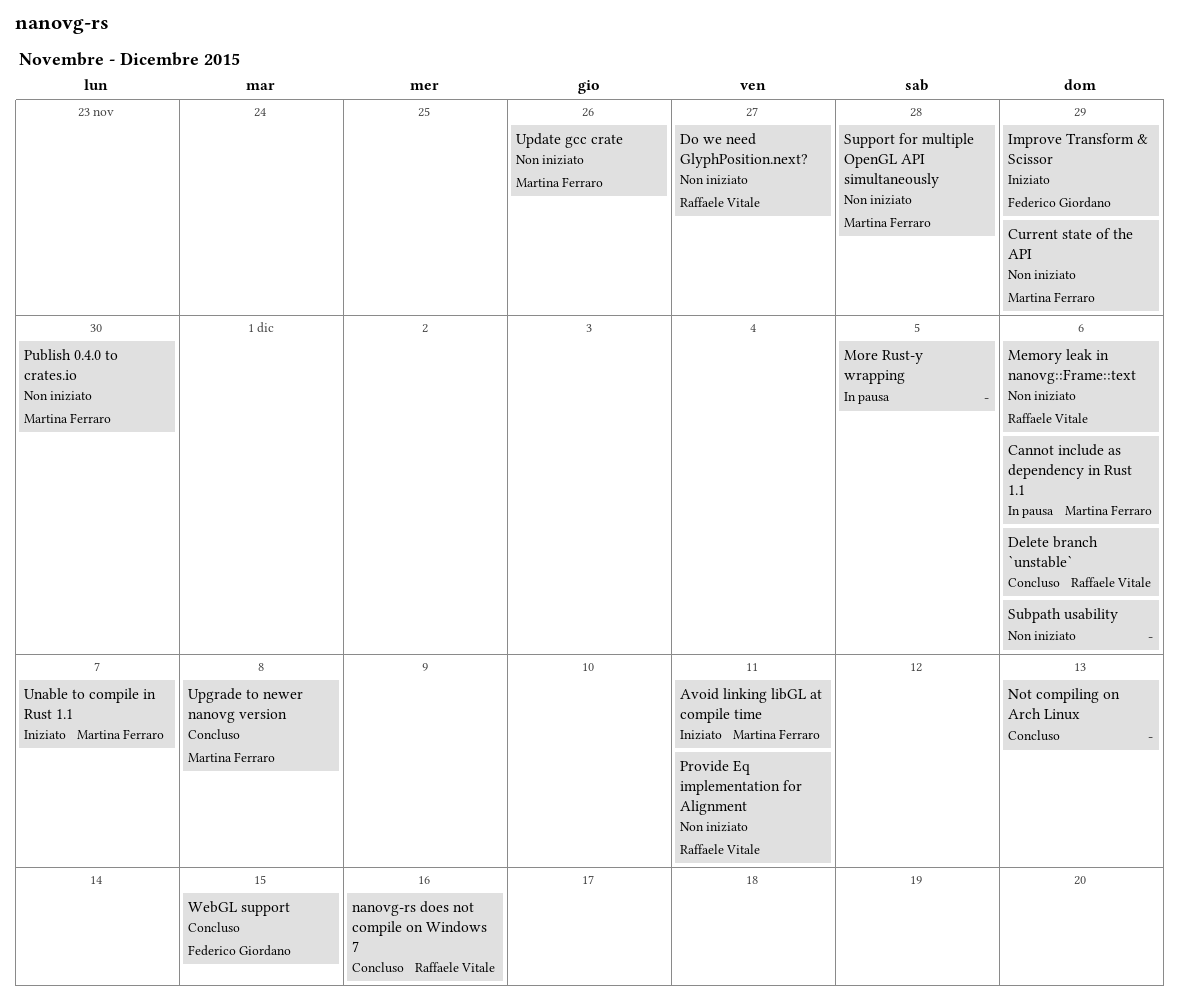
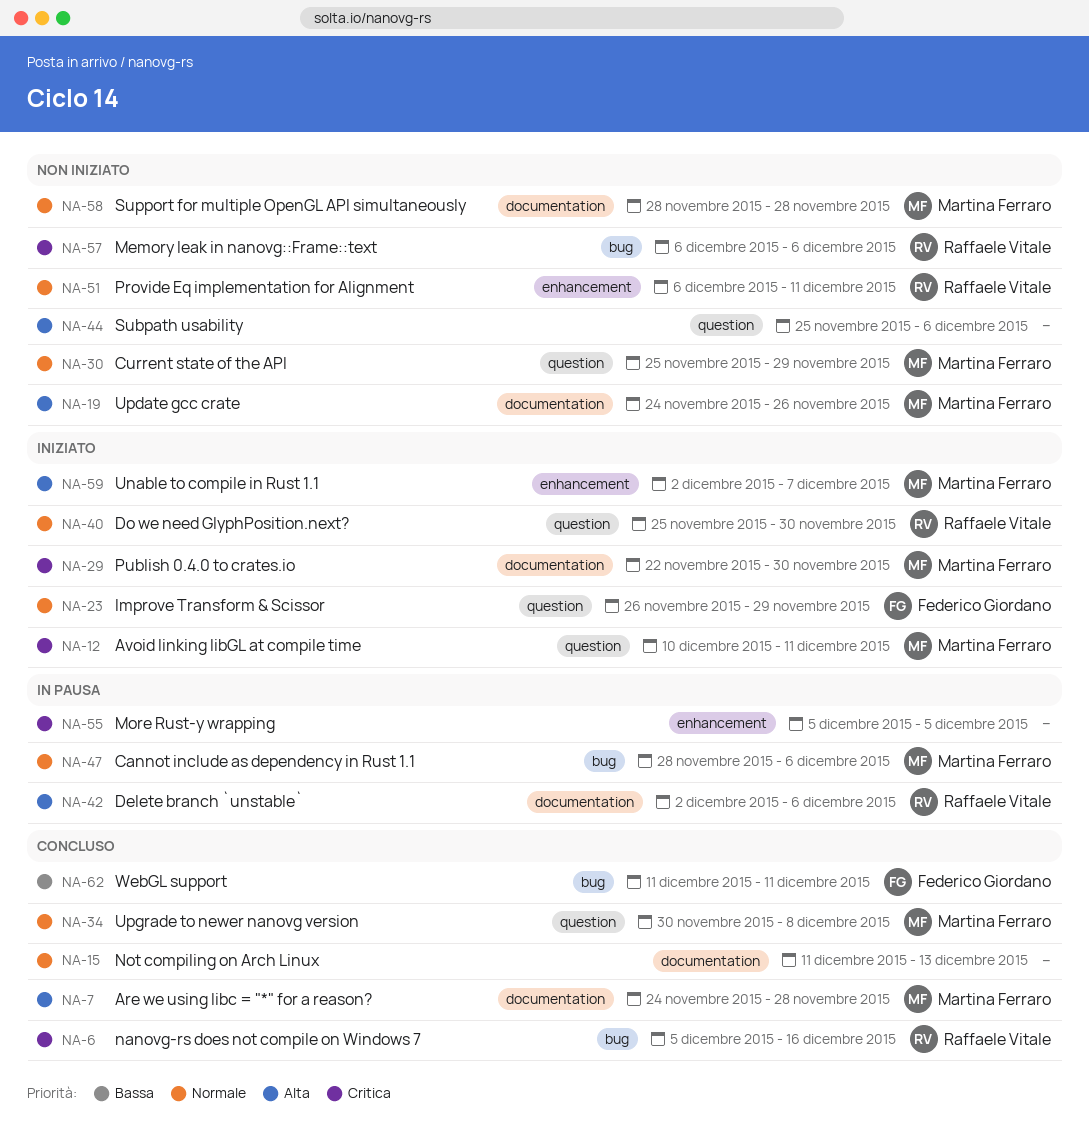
Are we using libc = "*" for a reason?: none -> present
Delete branch `unstable`, status: Concluso -> In pausa
Do we need GlyphPosition.next?, status: Non iniziato -> Iniziato
Do we need GlyphPosition.next?, due: Nov 27 -> Nov 30
Publish 0.4.0 to crates.io, status: Non iniziato -> Iniziato
WebGL support, due: Dec 15 -> Dec 11

